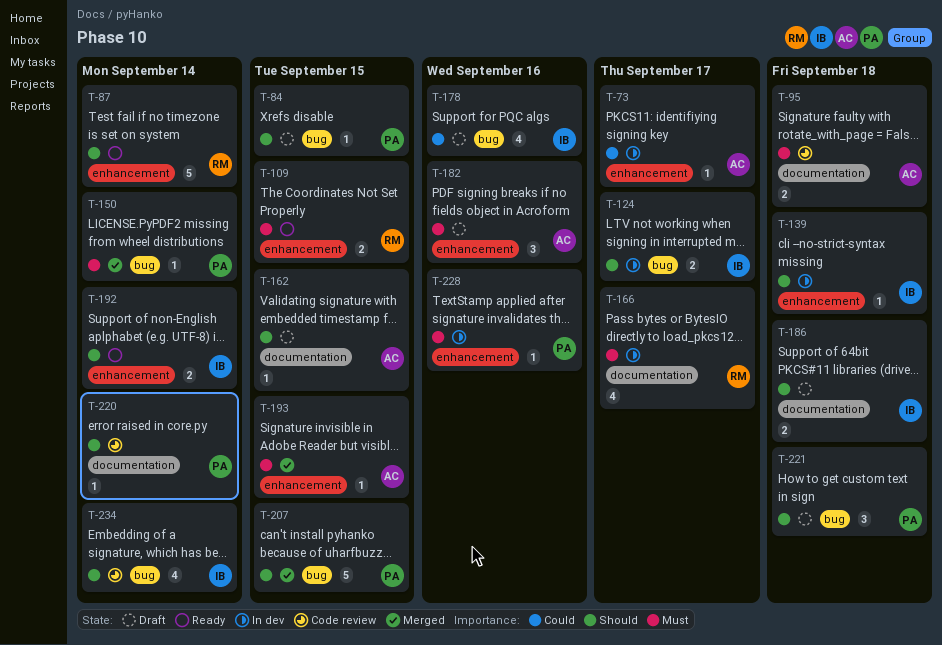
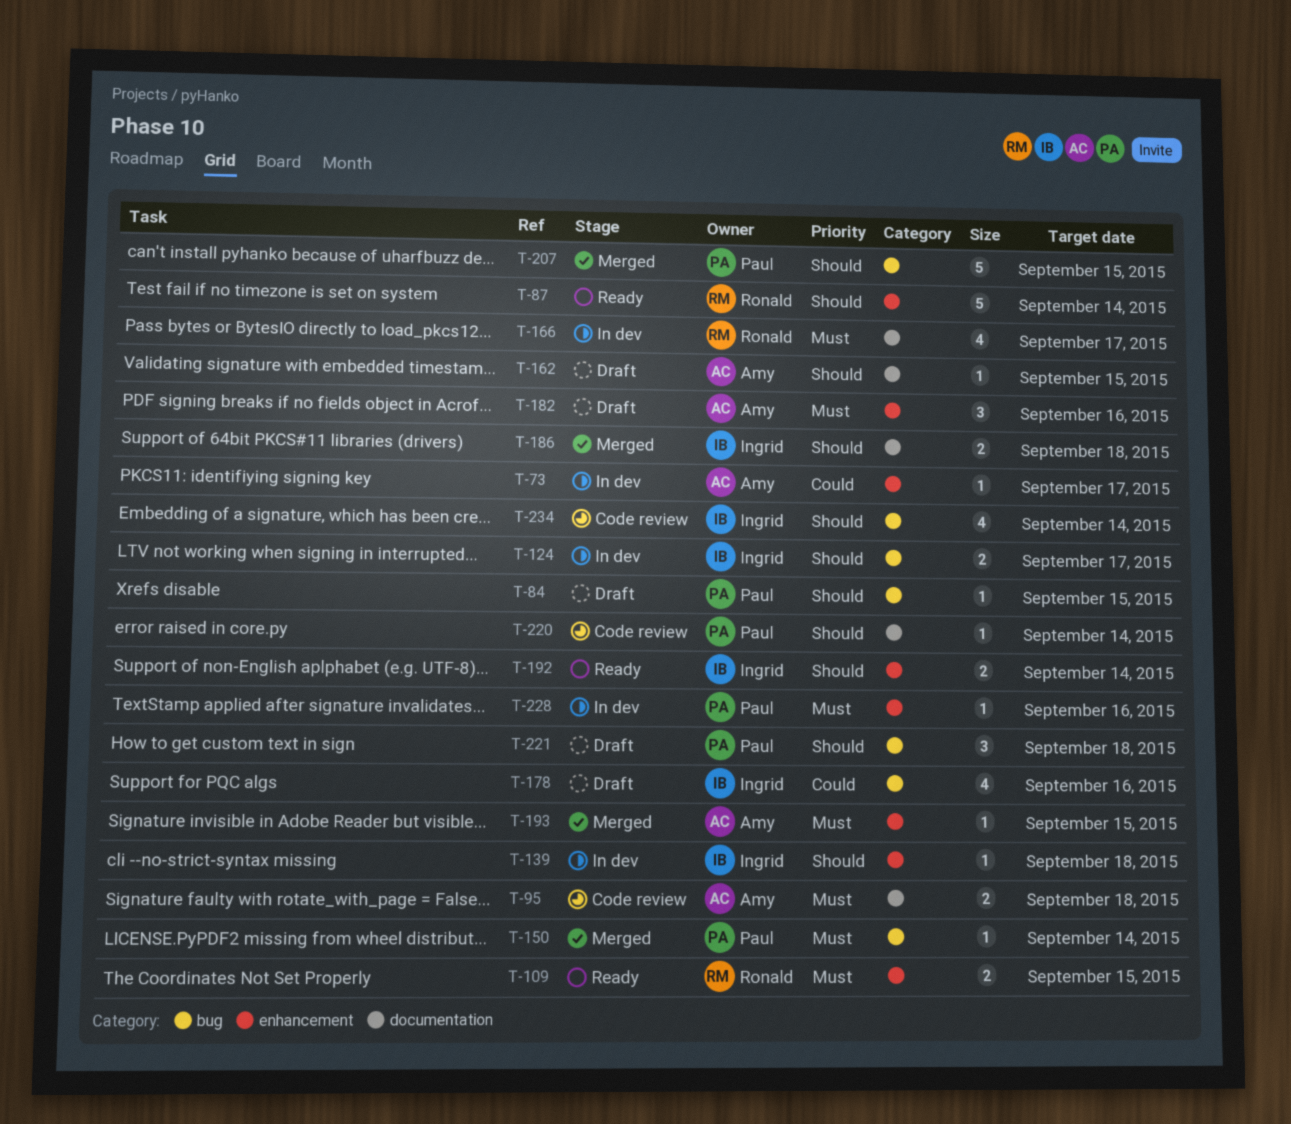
T-186, status: Draft -> Merged

